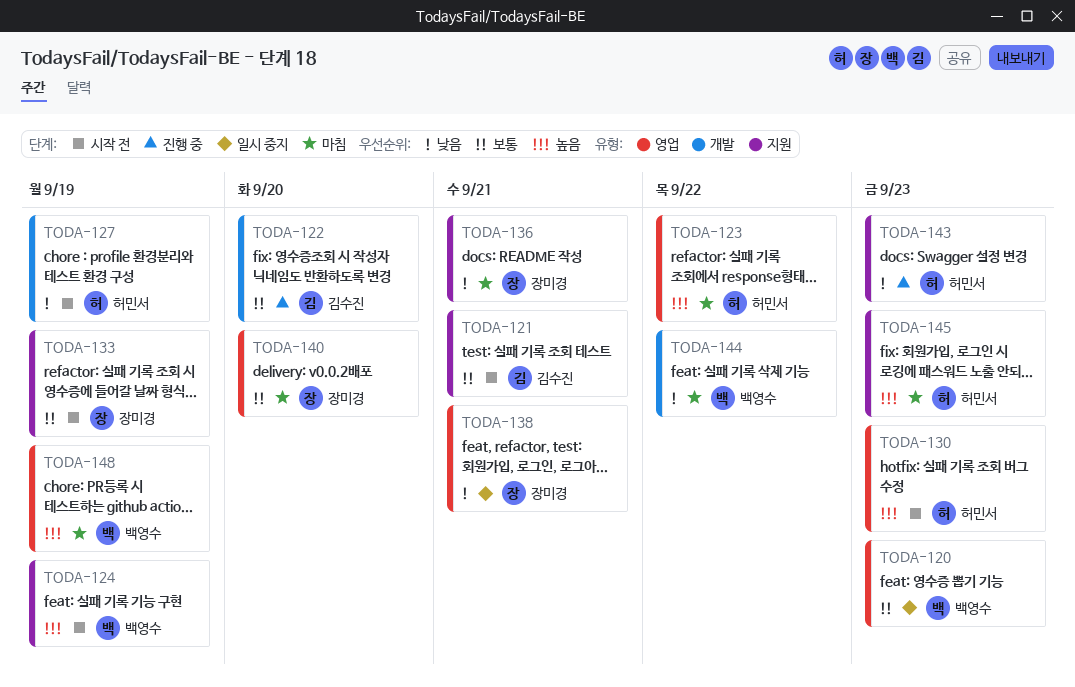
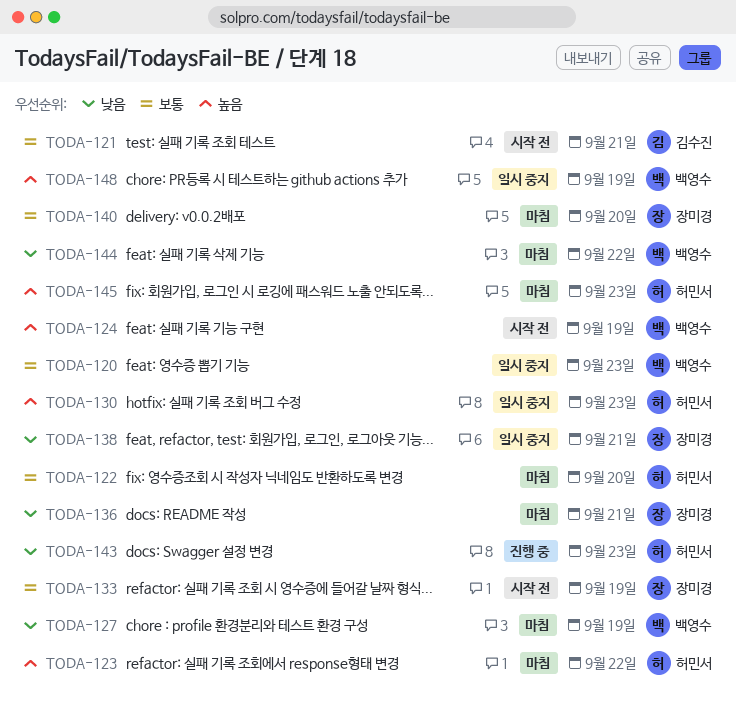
TODA-122, status: 진행 중 -> 마침
TODA-122, owner: 김수진 -> 허민서
TODA-127, status: 시작 전 -> 마침
TODA-127, owner: 허민서 -> 백영수
TODA-130, status: 시작 전 -> 일시 중지
TODA-148, status: 마침 -> 일시 중지

